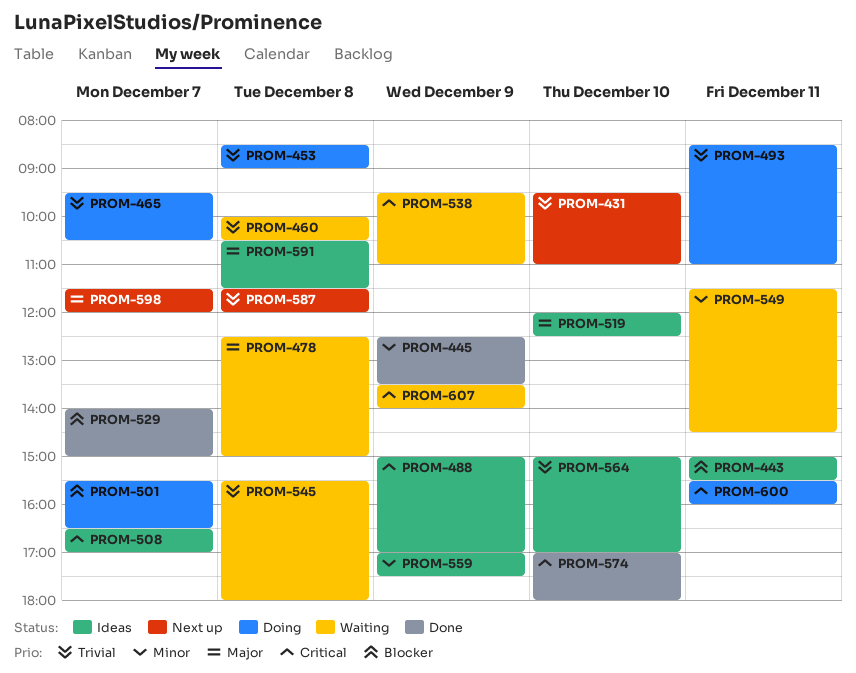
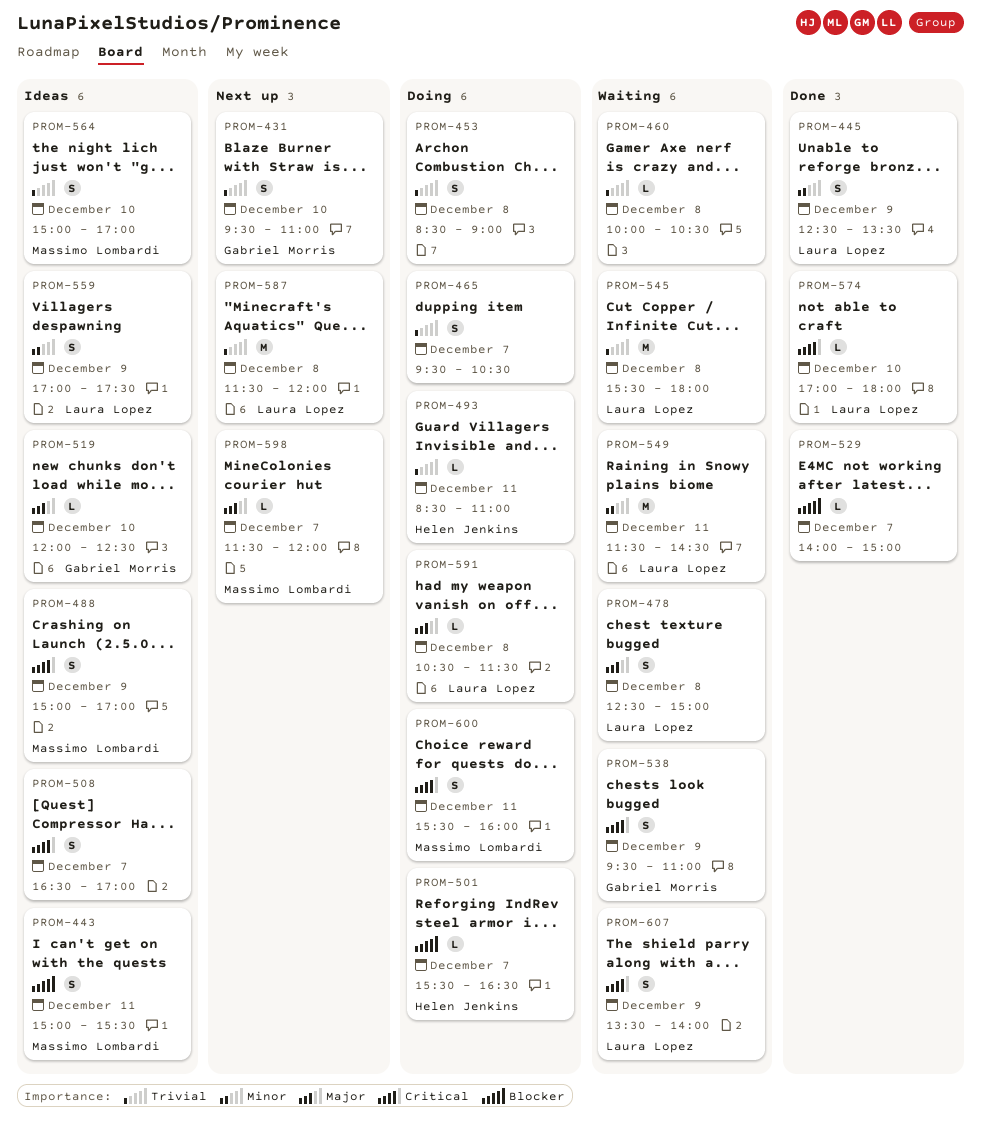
PROM-591, status: Ideas -> Doing

